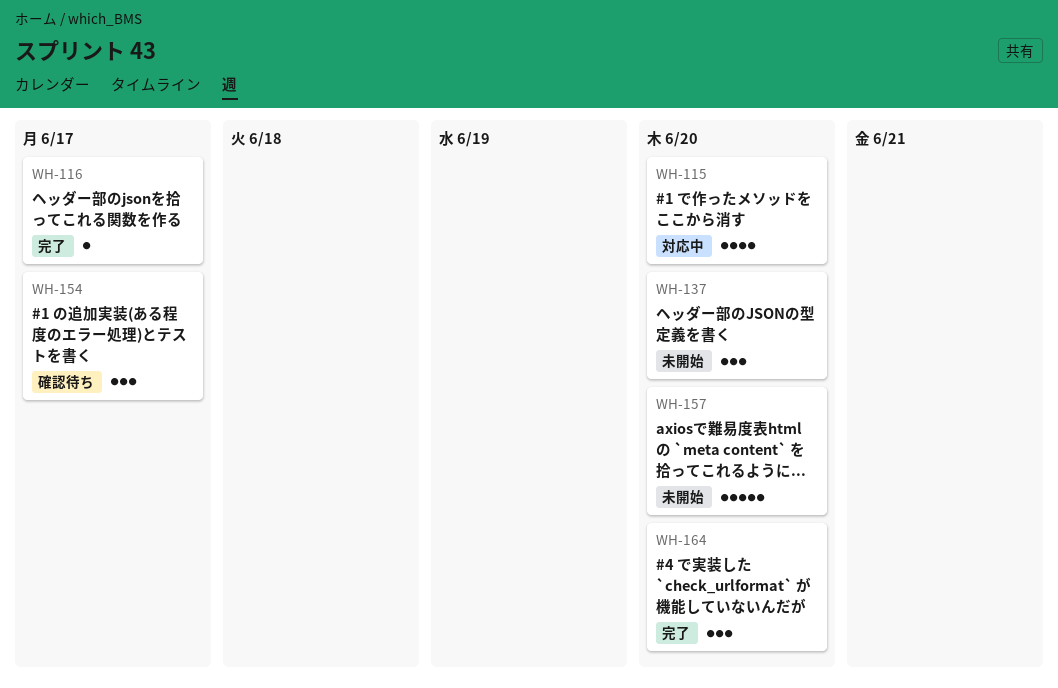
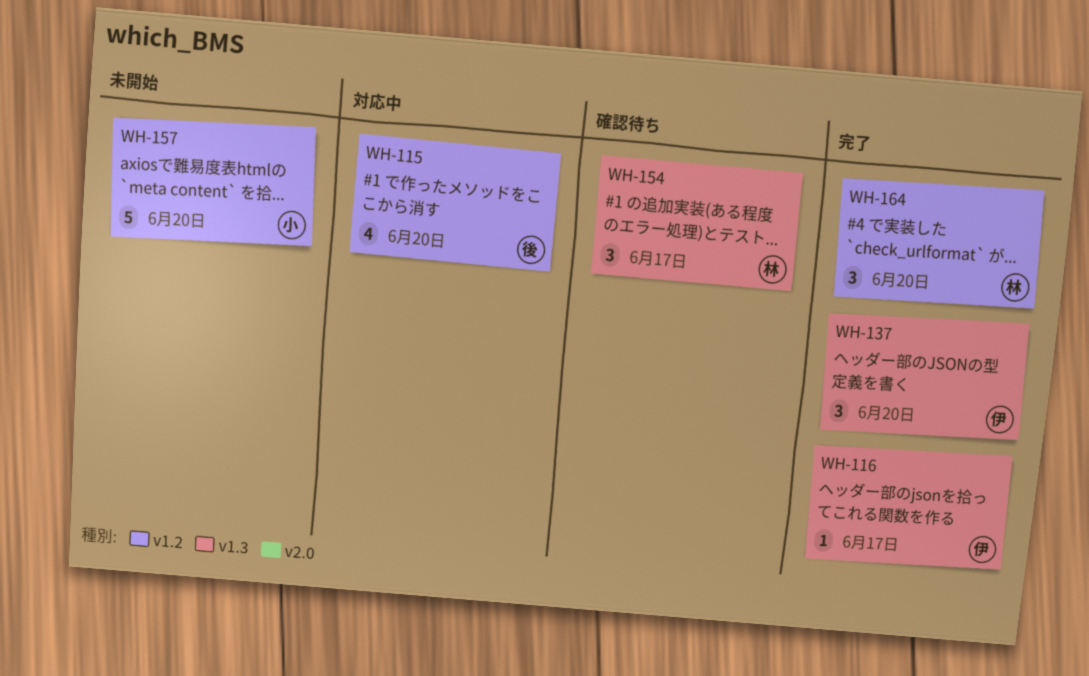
WH-137, status: 未開始 -> 完了

